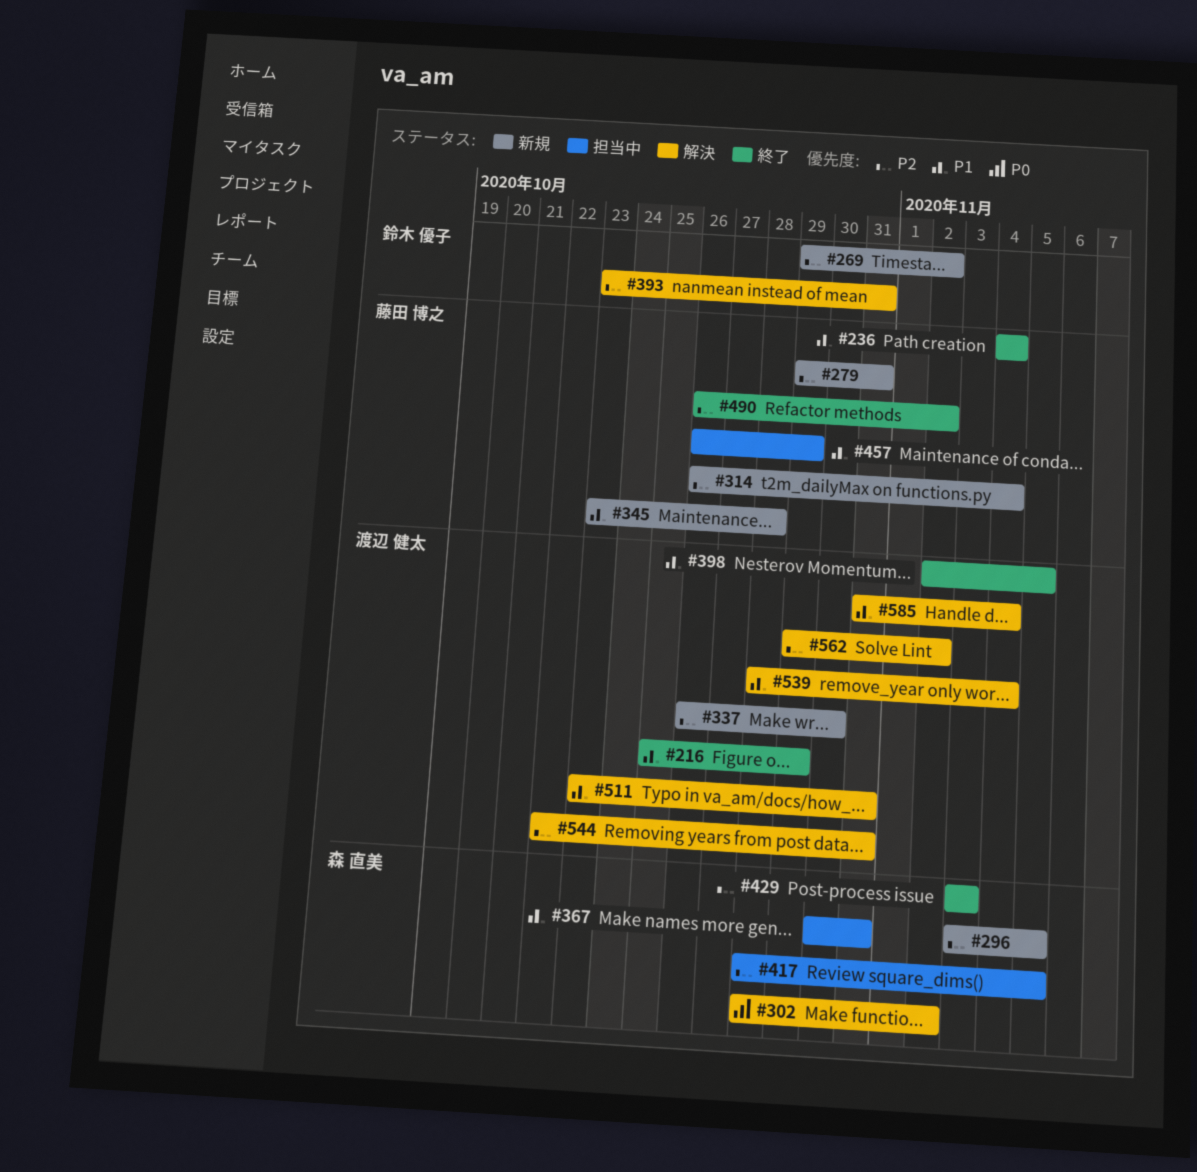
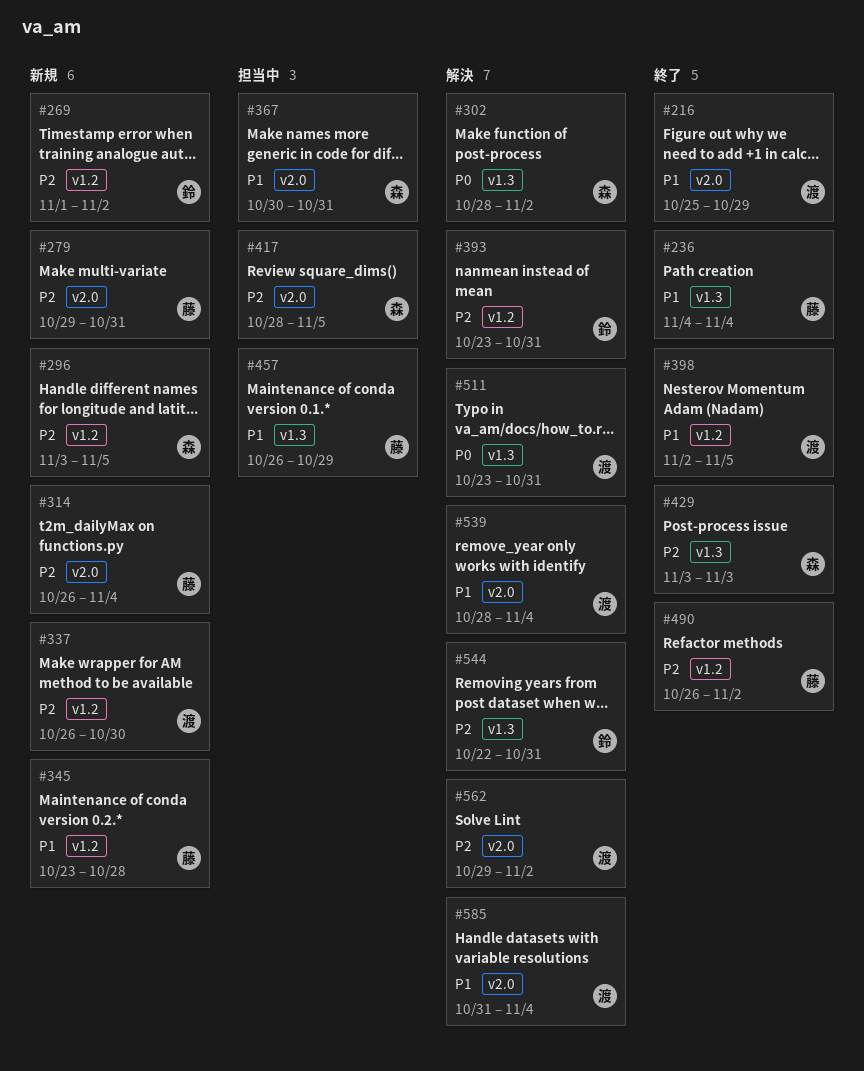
#269, start: Oct 29 -> Nov 1
#511, priority: P1 -> P0
#544, owner: 渡辺 健太 -> 鈴木 優子

